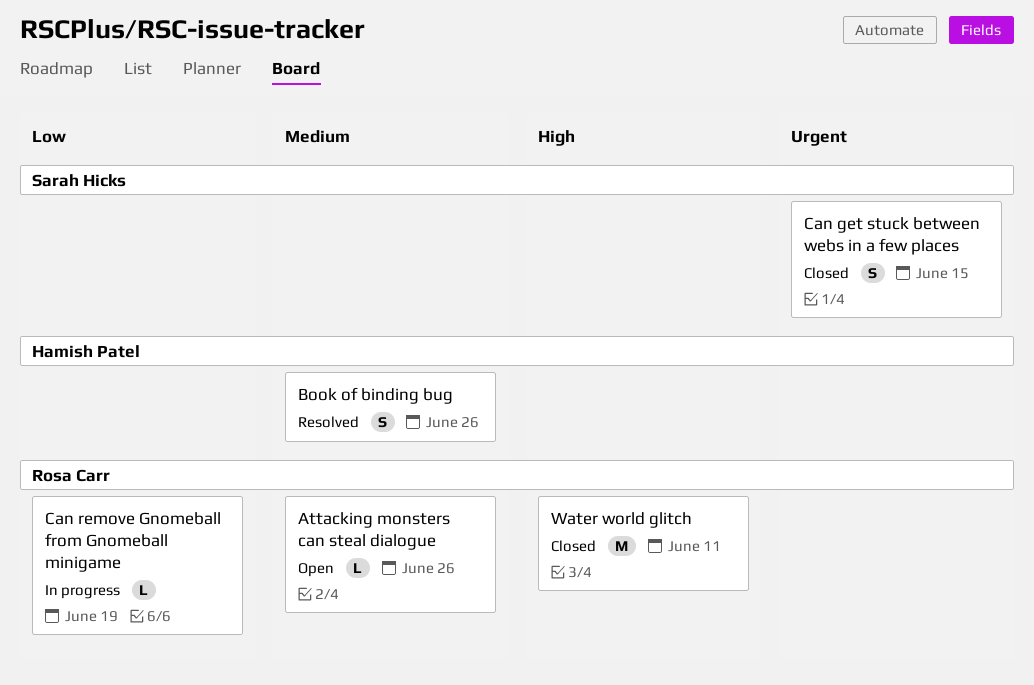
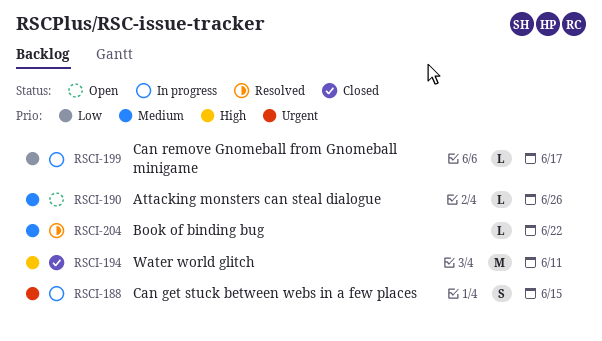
Book of binding bug, estimate: S -> L
Book of binding bug, due: Jun 26 -> Jun 22
Can get stuck between webs in a few places, status: Closed -> In progress
Can remove Gnomeball from Gnomeball minigame, due: Jun 19 -> Jun 17

